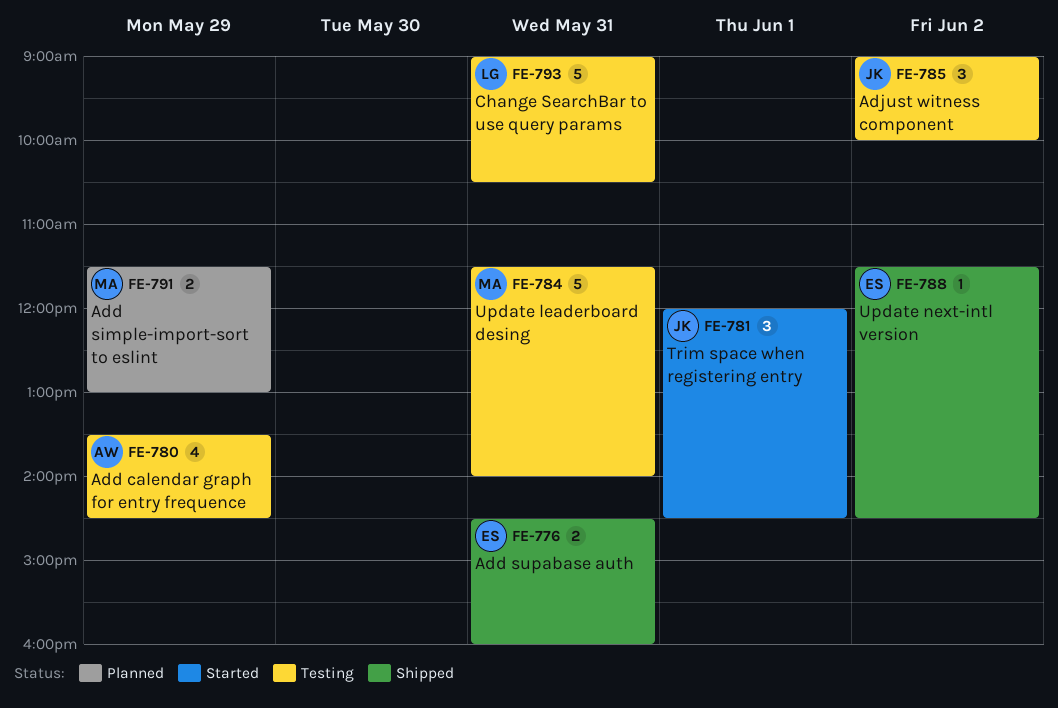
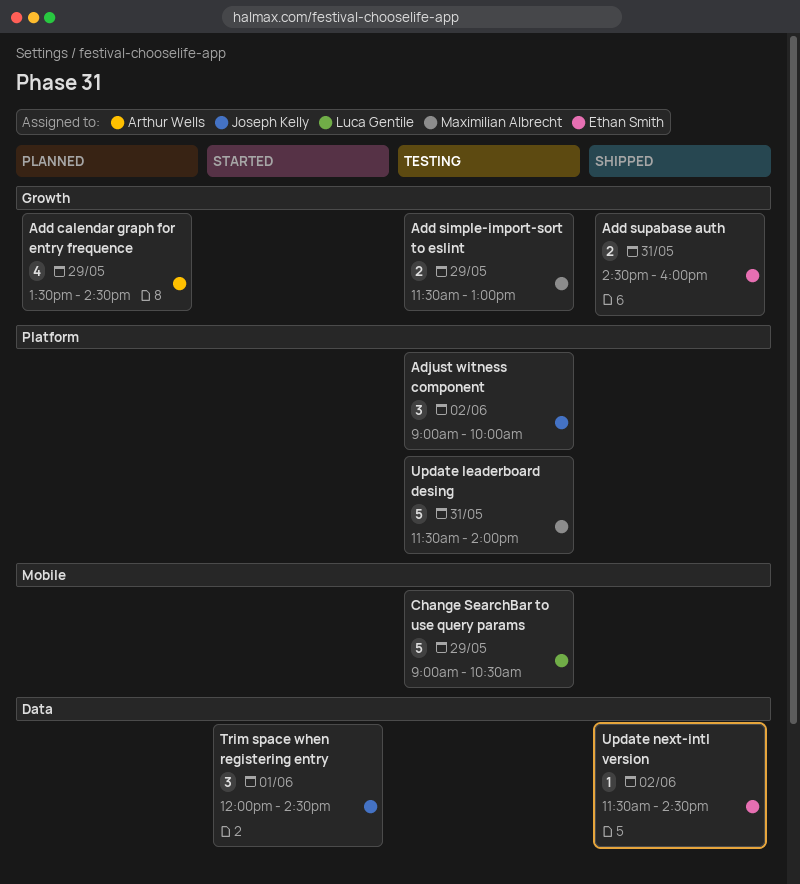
Add calendar graph for entry frequence, status: Testing -> Planned
Add simple-import-sort to eslint, status: Planned -> Testing
Change SearchBar to use query params, day: May 31 -> May 29

